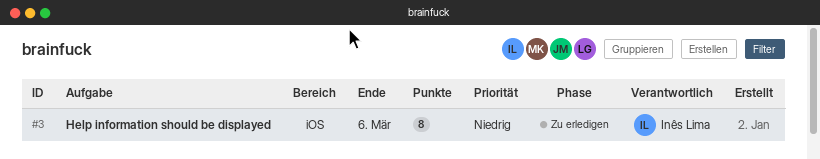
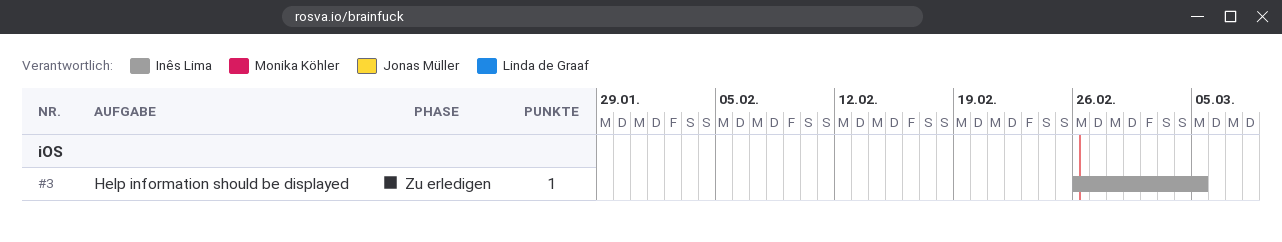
#3, estimate: 8 -> 1
#3, due: Mar 6 -> Mar 5

